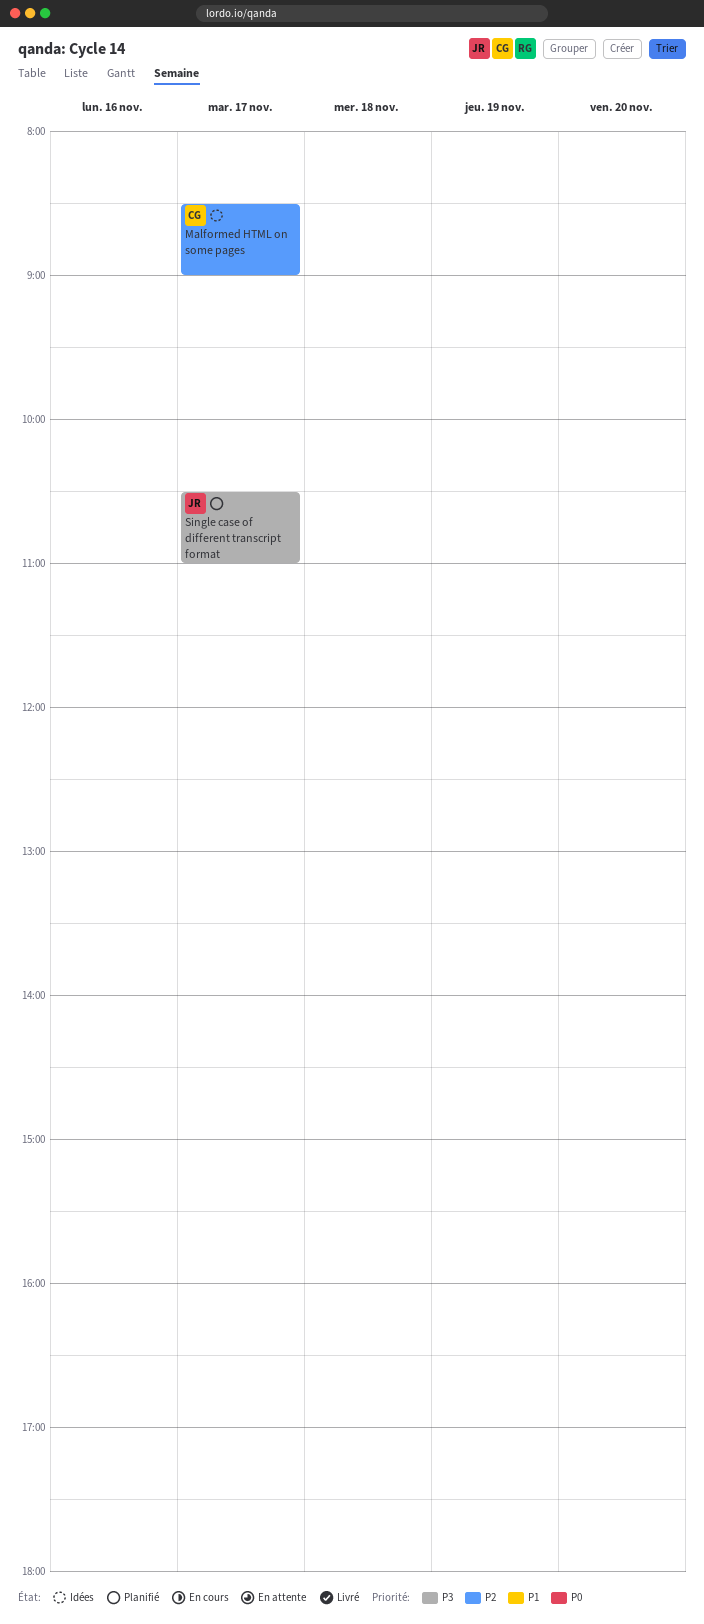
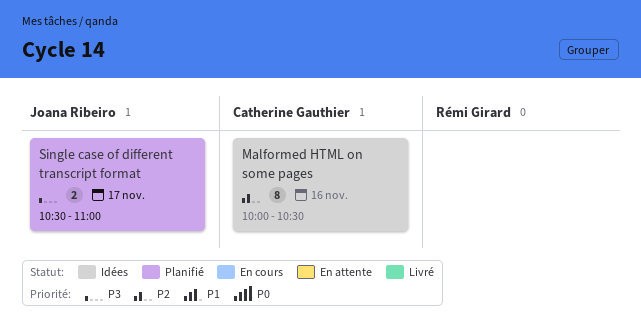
Malformed HTML on some pages, day: Nov 17 -> Nov 16
Malformed HTML on some pages, begins: 08:30 -> 10:00
Malformed HTML on some pages, ends: 09:00 -> 10:30

